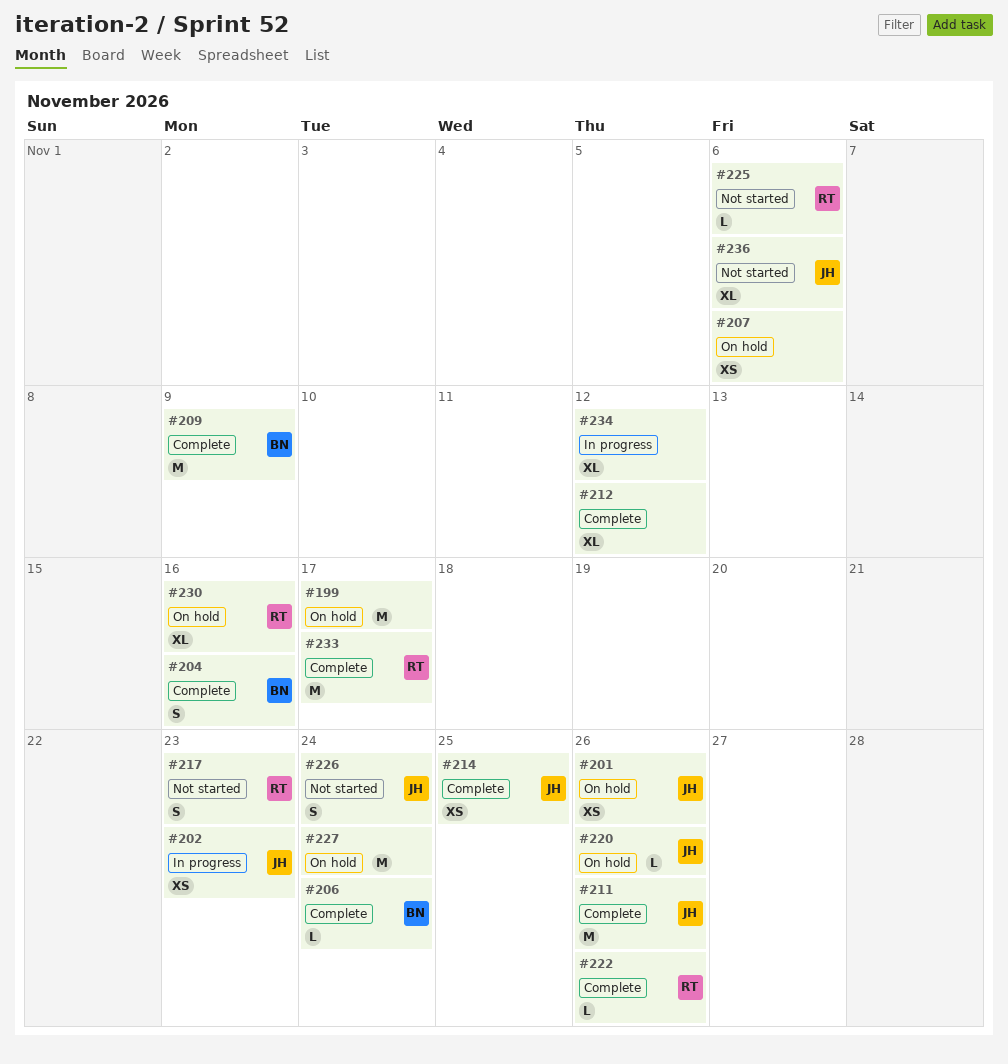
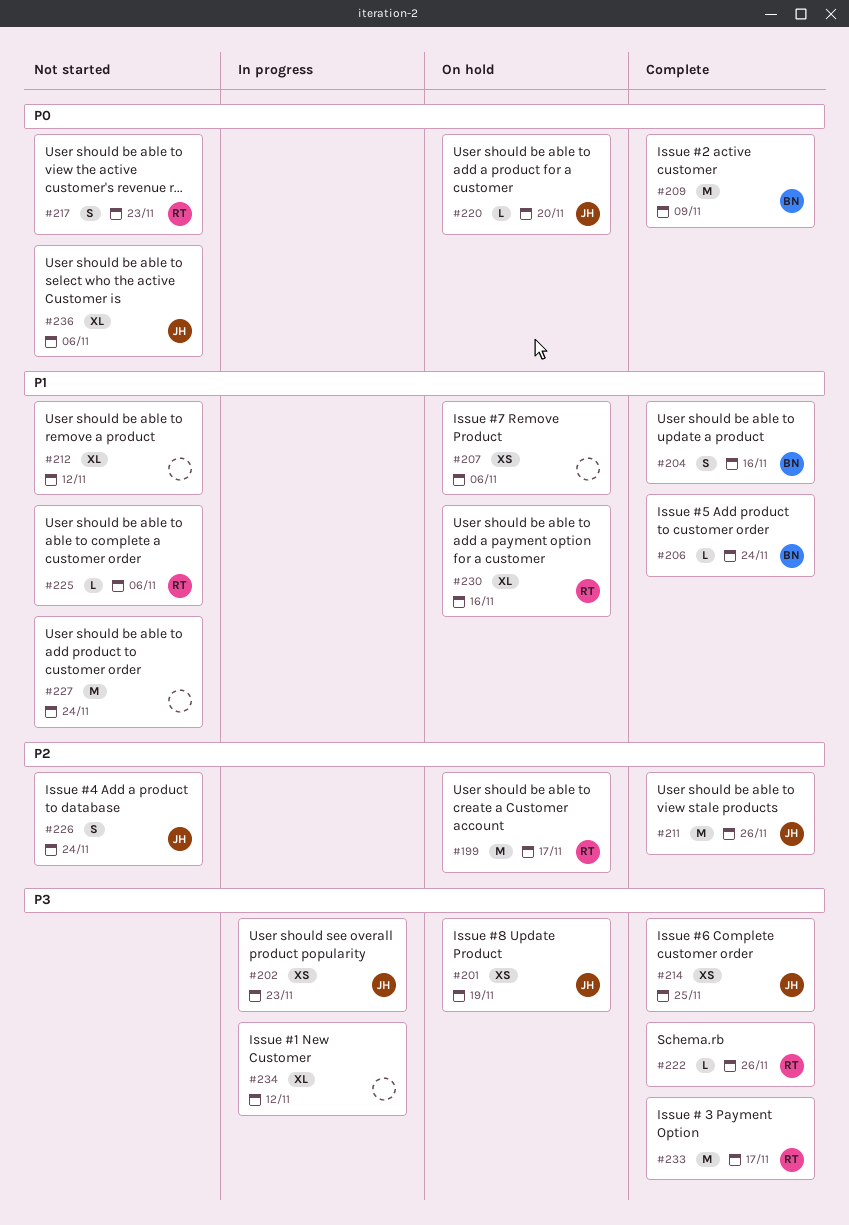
#199, owner: none -> RT
#201, due: Nov 26 -> Nov 19
#212, status: Complete -> Not started
#220, due: Nov 26 -> Nov 20
#227, status: On hold -> Not started

